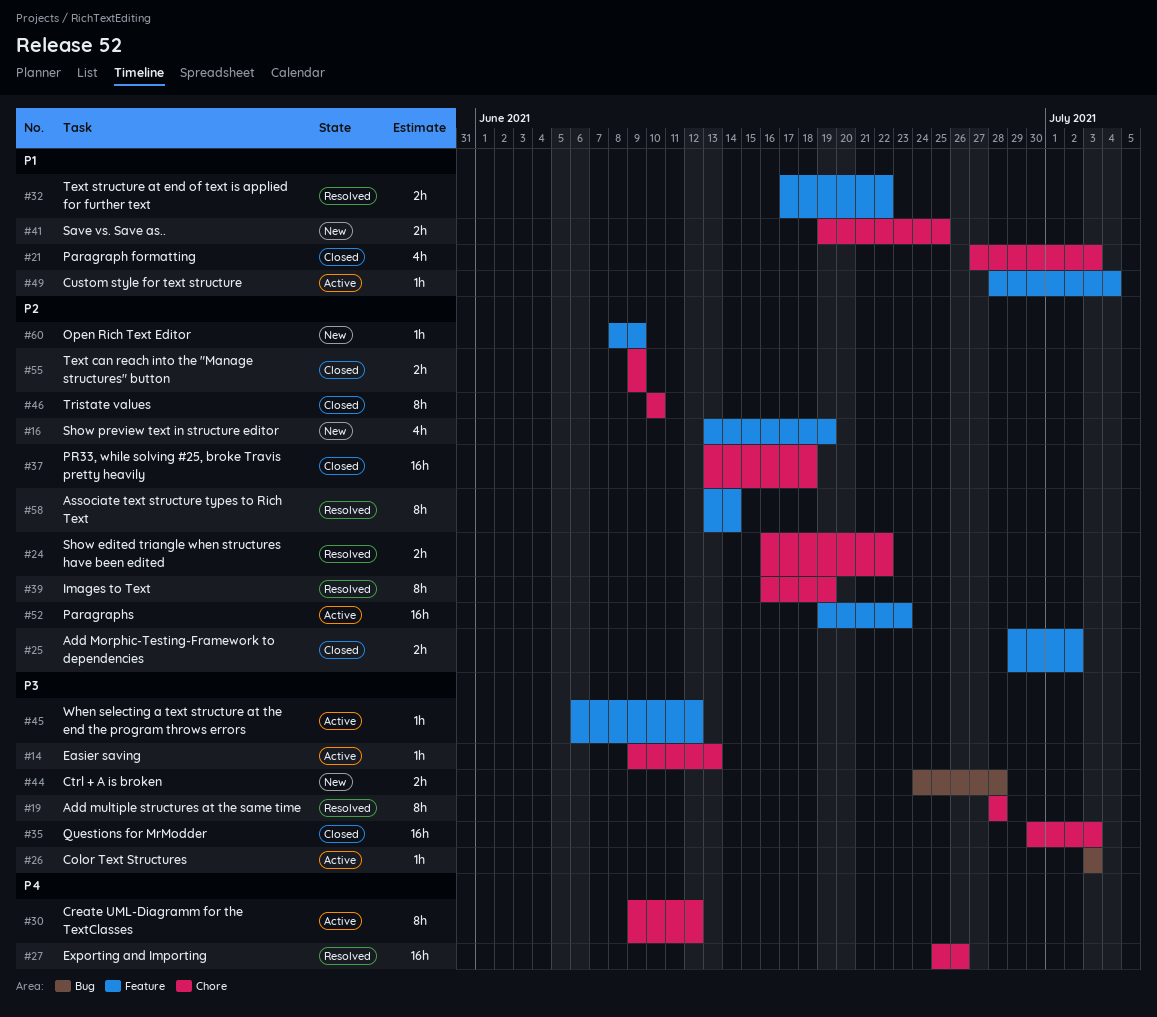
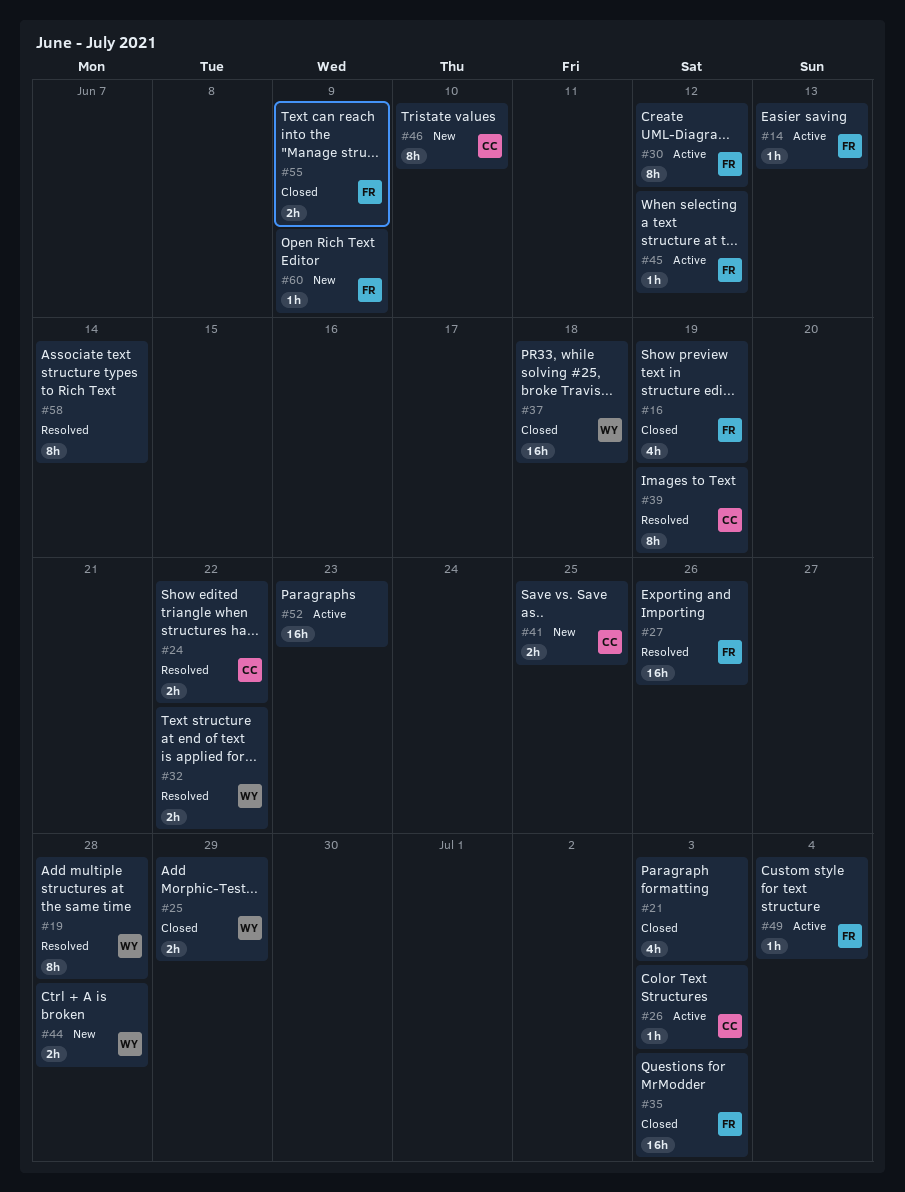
#16, status: New -> Closed
#25, due: Jul 2 -> Jun 29
#46, status: Closed -> New

